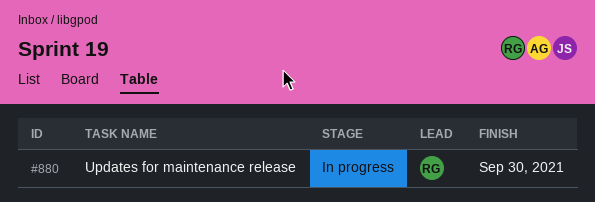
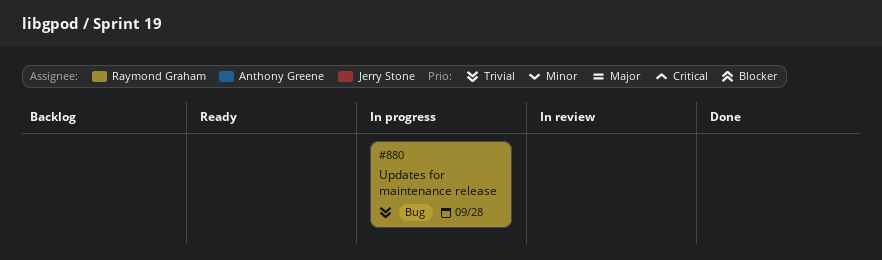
#880, due: Sep 30 -> Sep 28

